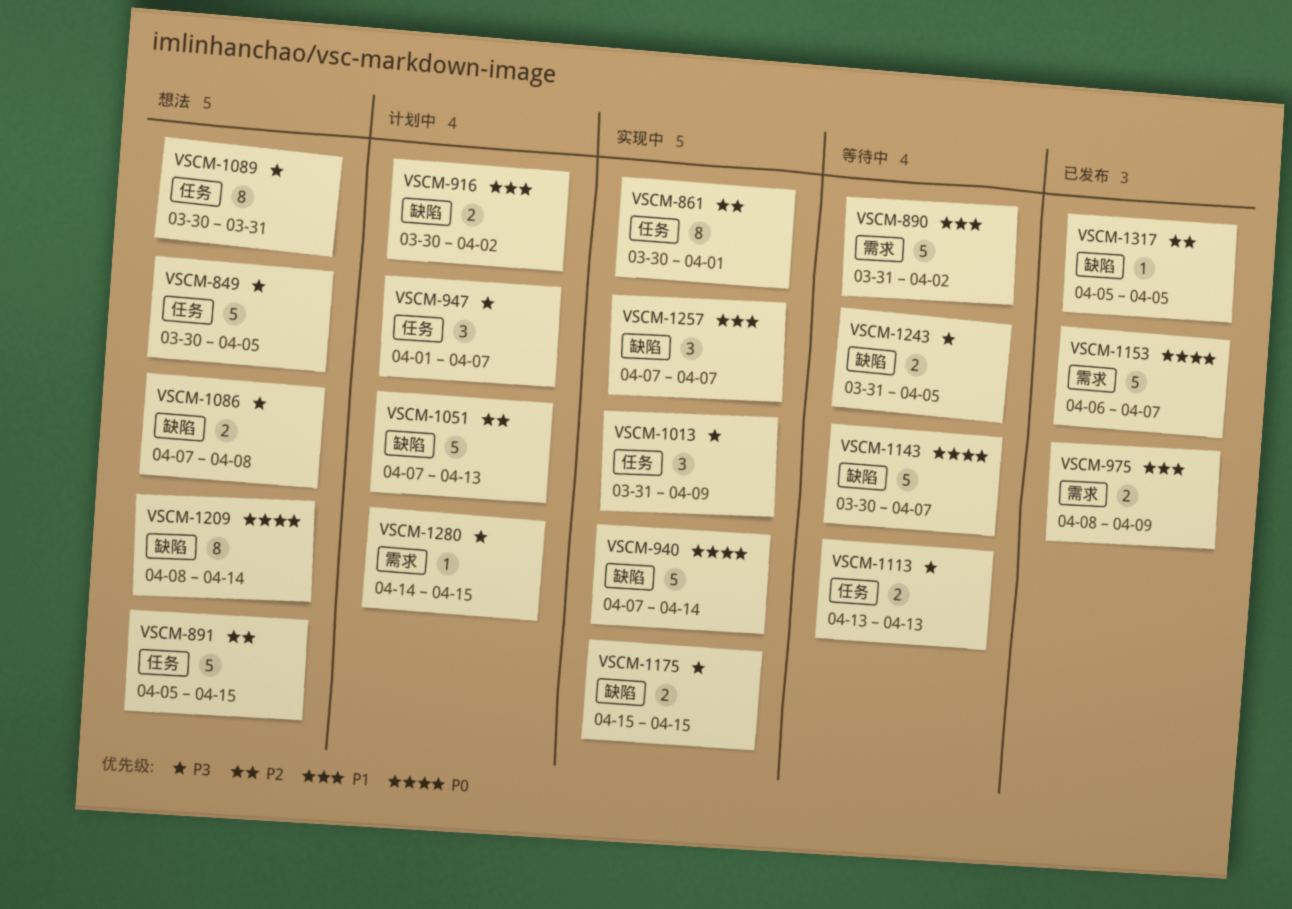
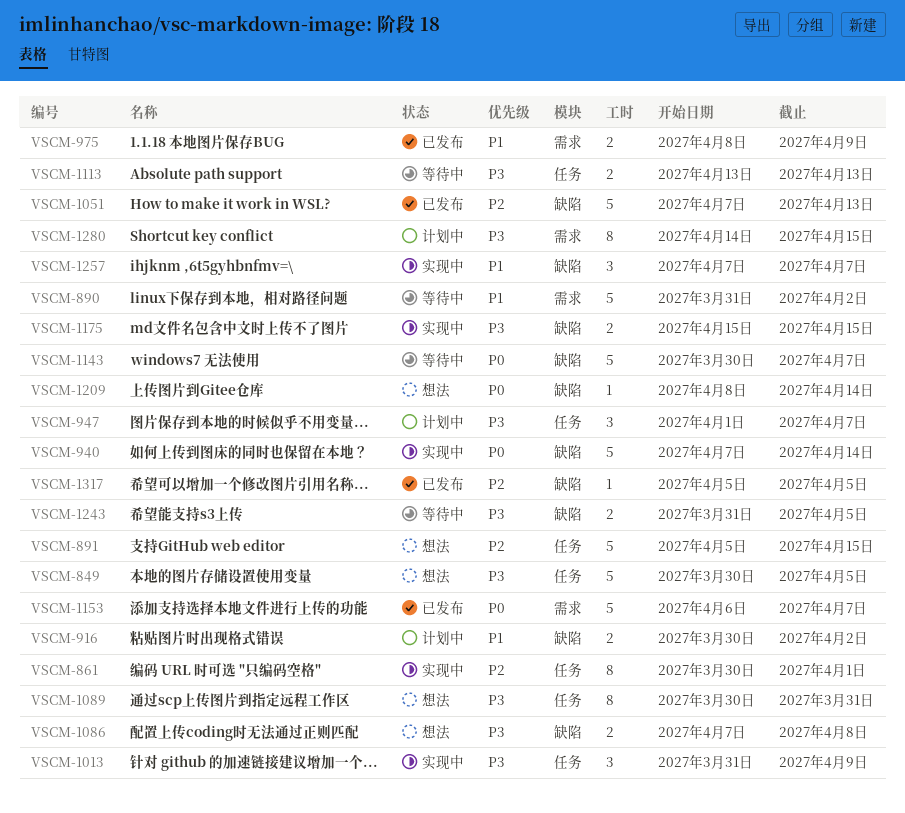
VSCM-1051, status: 计划中 -> 已发布
VSCM-1209, estimate: 8 -> 1
VSCM-1280, estimate: 1 -> 8

